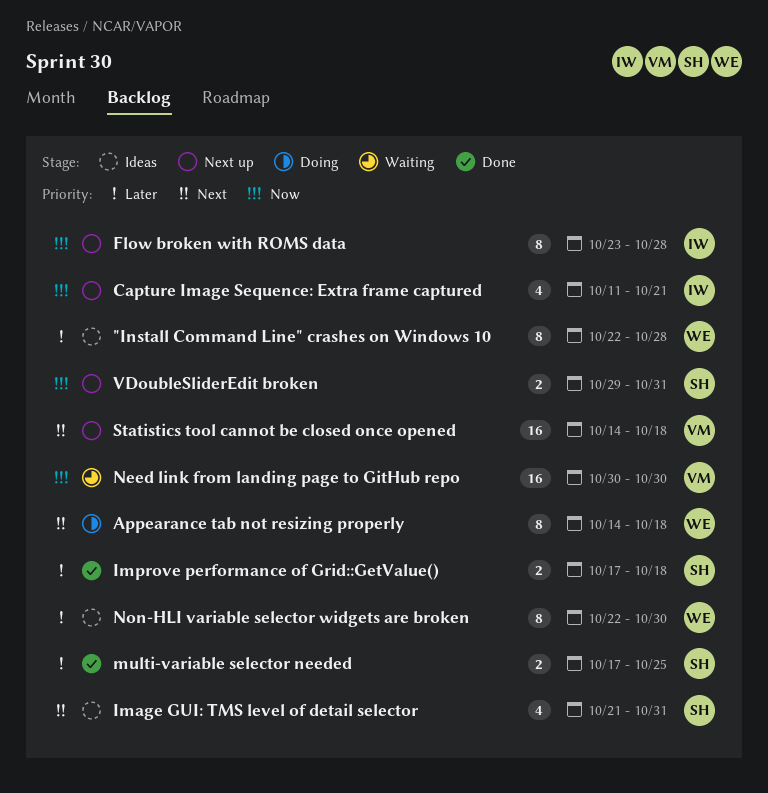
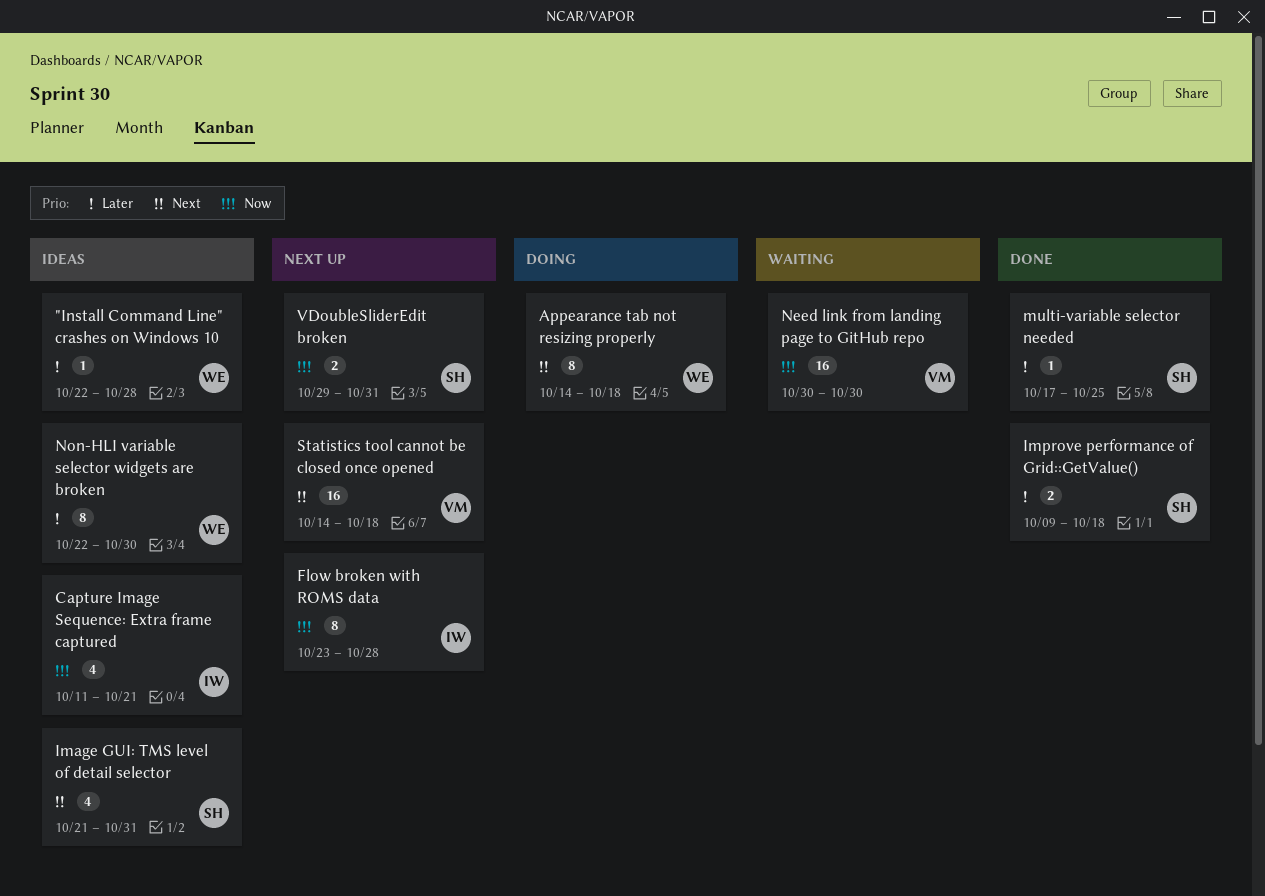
"Install Command Line" crashes on Windows 10, estimate: 8 -> 1
Capture Image Sequence: Extra frame captured, status: Next up -> Ideas
Improve performance of Grid::GetValue(), start: Oct 17 -> Oct 9
multi-variable selector needed, estimate: 2 -> 1

